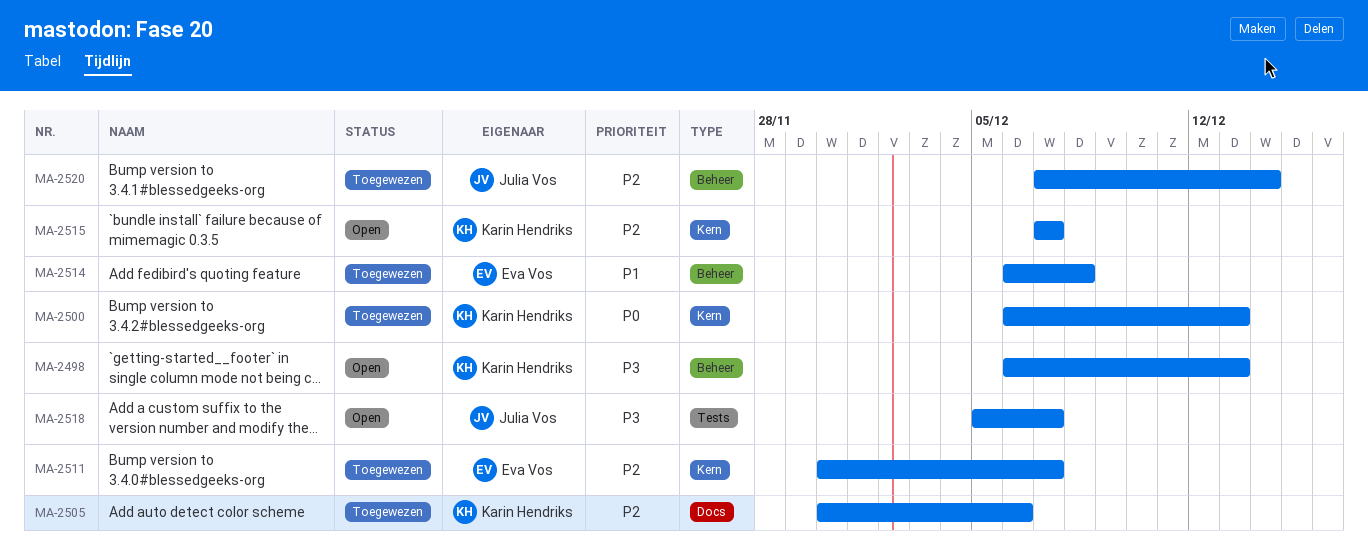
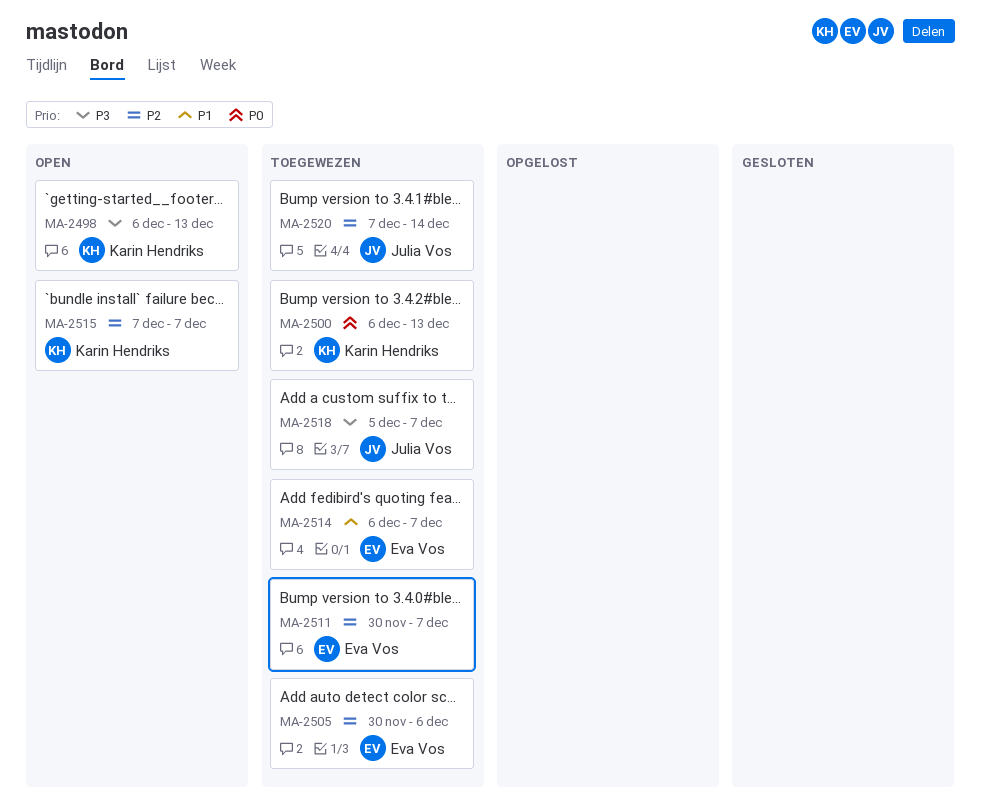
MA-2505, owner: Karin Hendriks -> Eva Vos
MA-2514, due: Dec 8 -> Dec 7
MA-2518, status: Open -> Toegewezen

